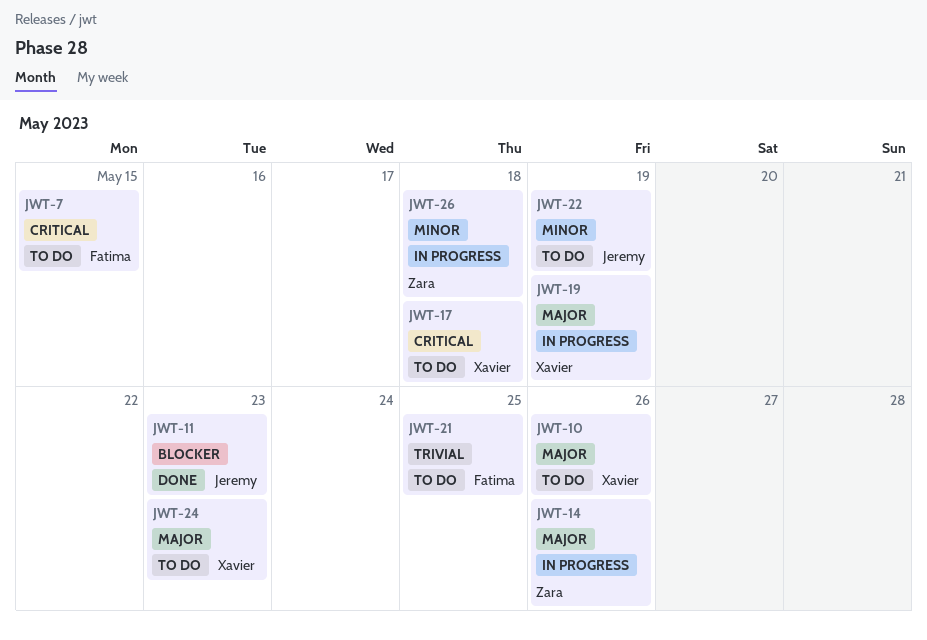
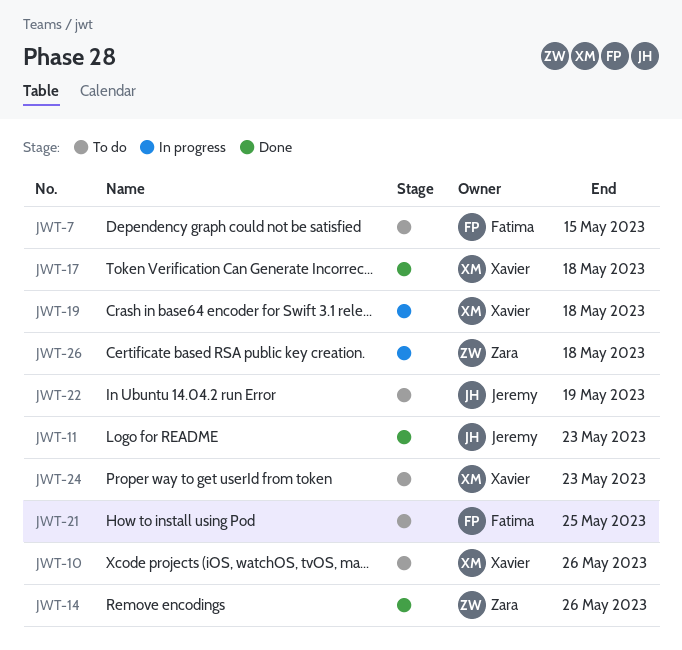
JWT-14, status: In progress -> Done
JWT-17, status: To do -> Done
JWT-19, due: May 19 -> May 18

